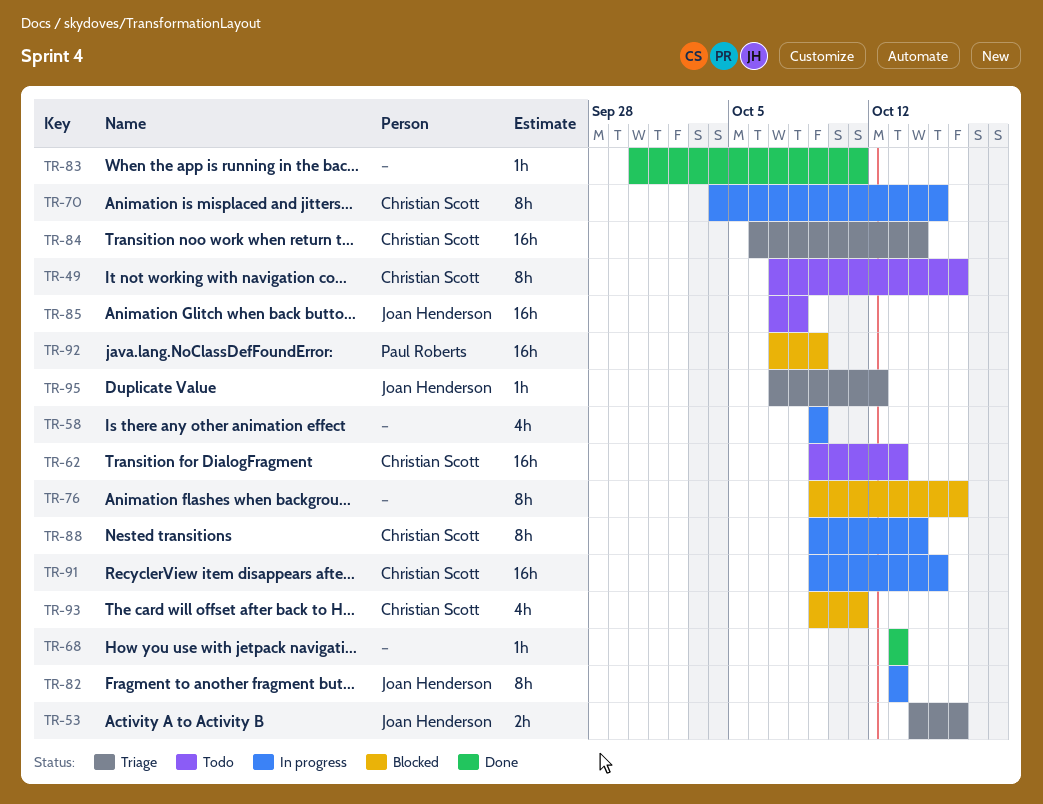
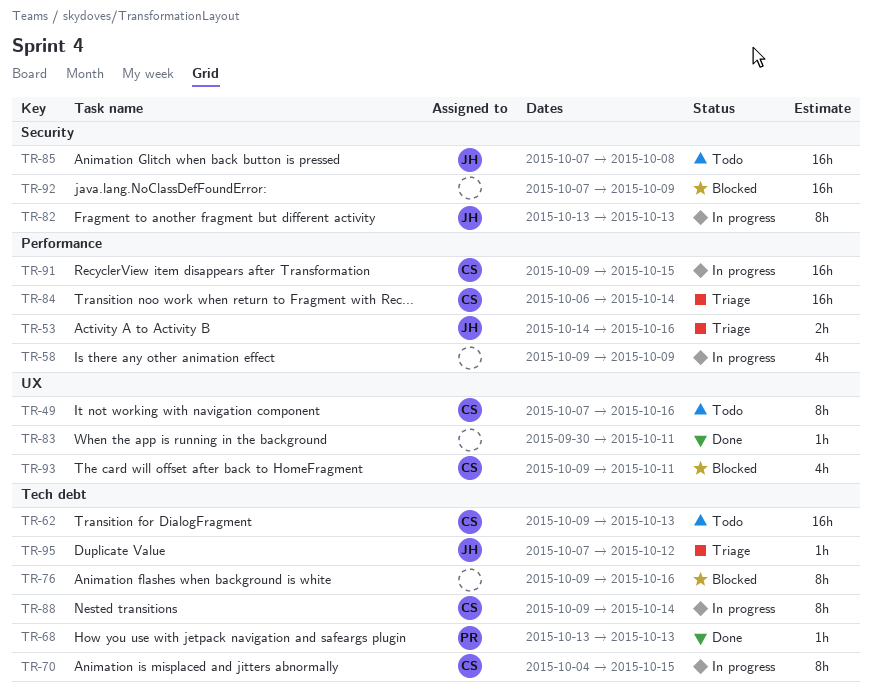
TR-68, owner: none -> Paul Roberts
TR-92, owner: Paul Roberts -> none

